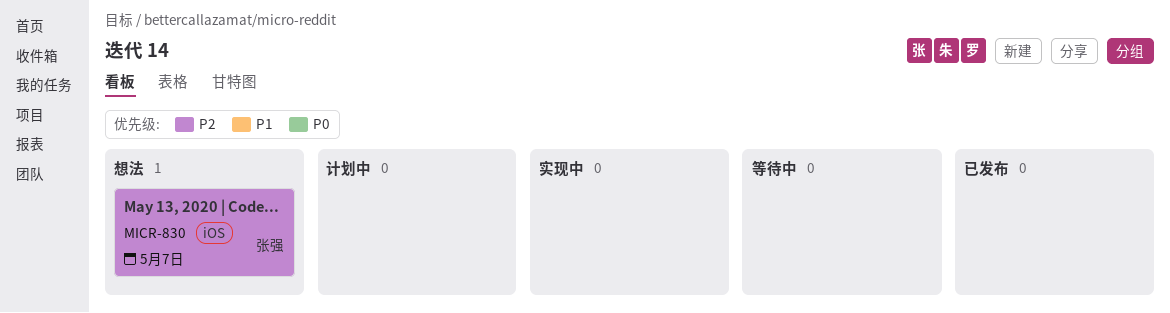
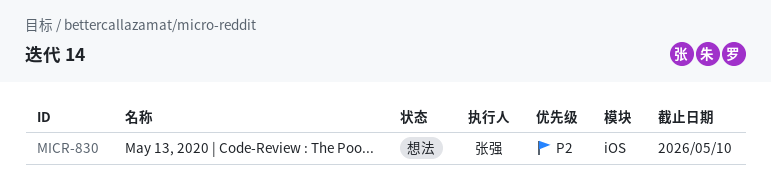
MICR-830, due: May 7 -> May 10

